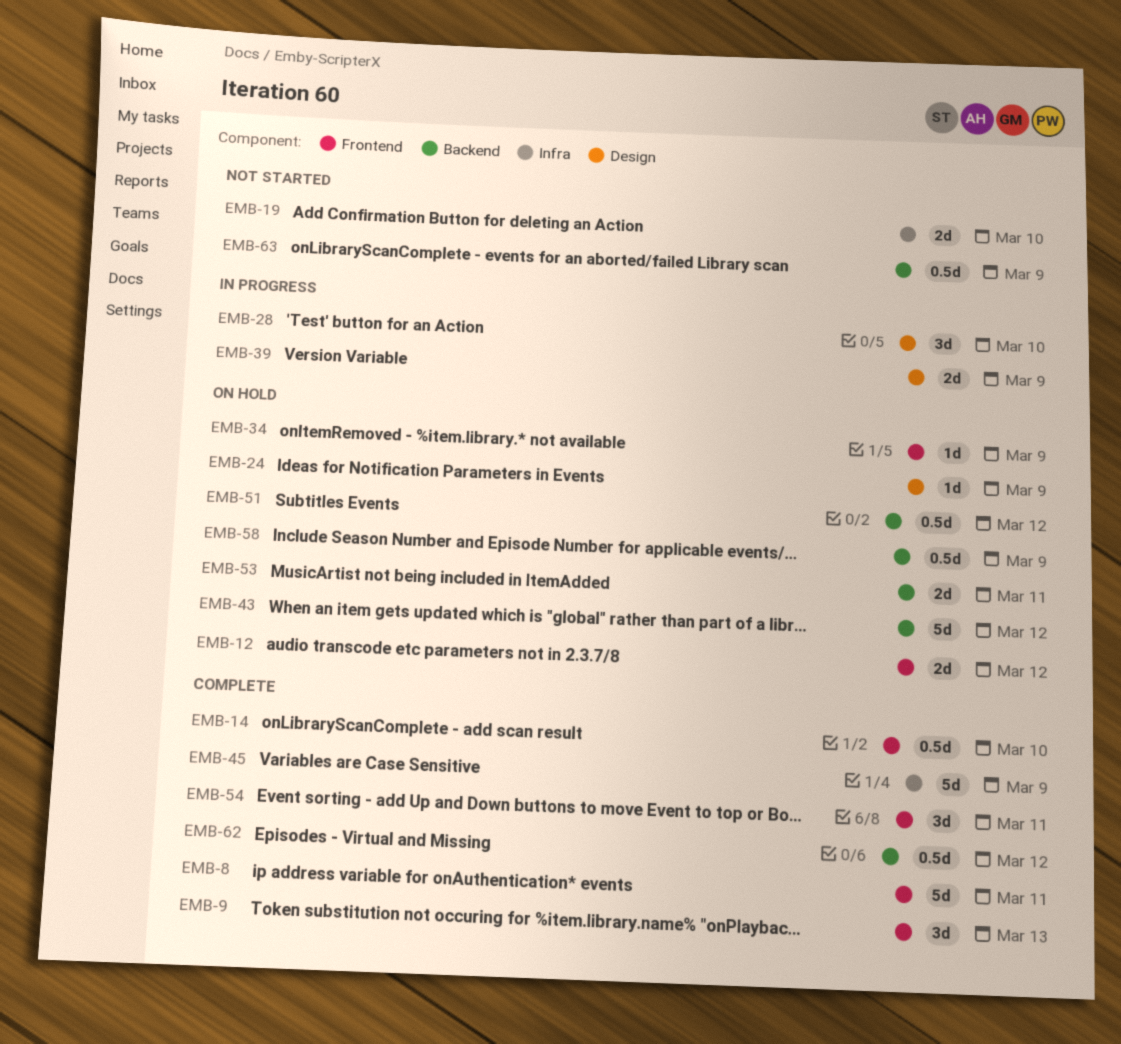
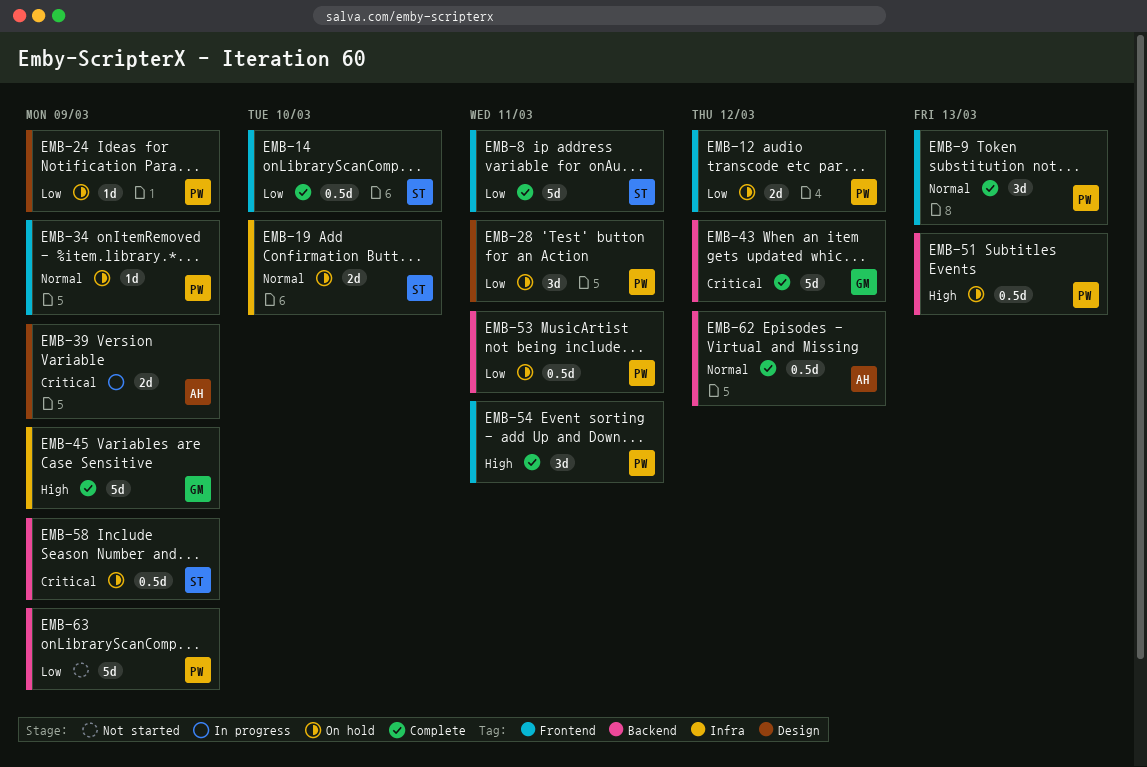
EMB-19, status: Not started -> On hold
EMB-28, status: In progress -> On hold
EMB-28, due: Mar 10 -> Mar 11
EMB-43, status: On hold -> Complete
EMB-51, due: Mar 12 -> Mar 13
EMB-53, estimate: 2d -> 0.5d
EMB-63, estimate: 0.5d -> 5d

